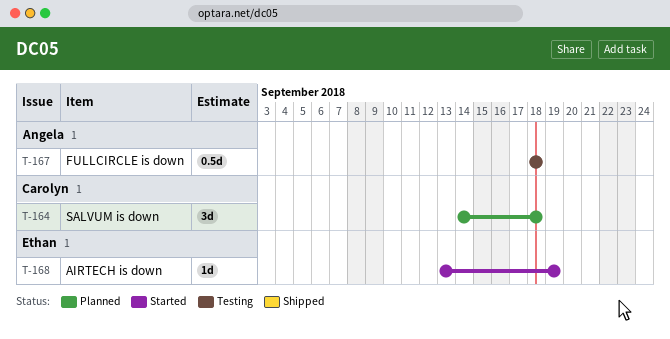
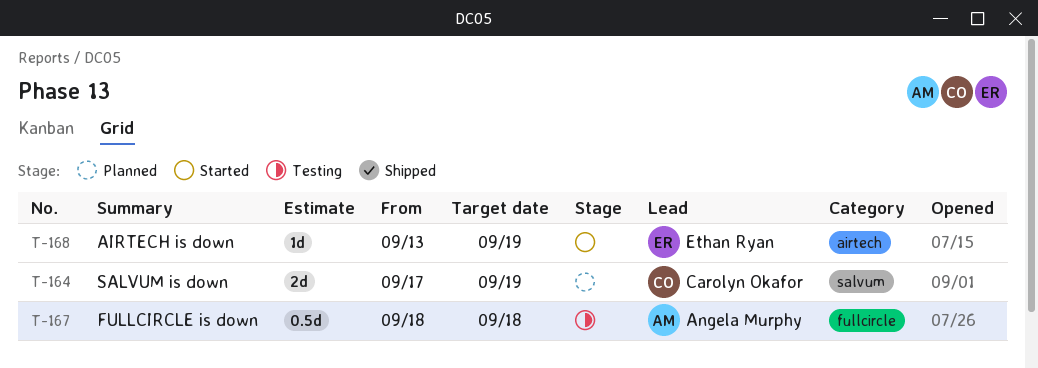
T-164, estimate: 3d -> 2d
T-164, start: Sep 14 -> Sep 17
T-164, due: Sep 18 -> Sep 19

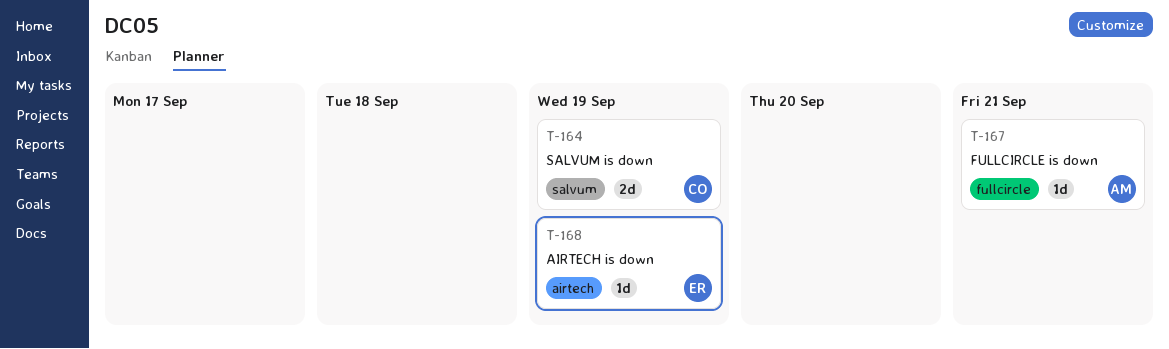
T-167, estimate: 0.5d -> 1d
T-167, due: Sep 18 -> Sep 21

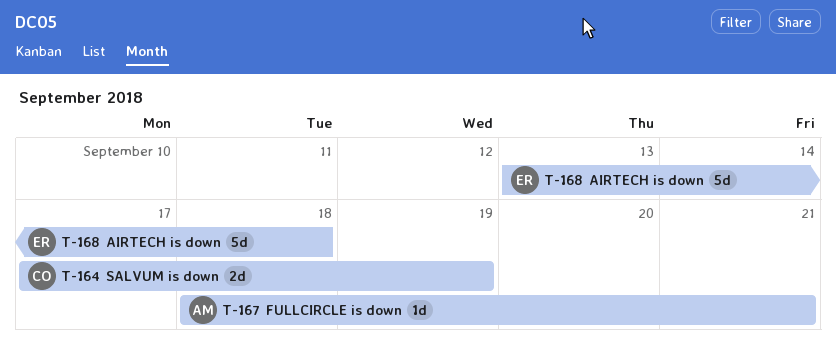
T-168, estimate: 1d -> 5d
T-168, due: Sep 19 -> Sep 18

